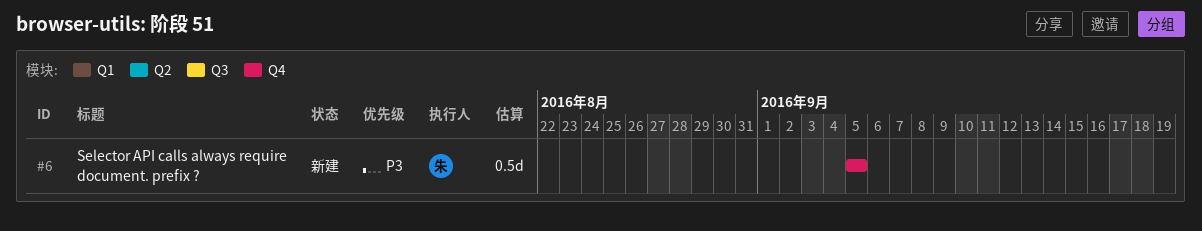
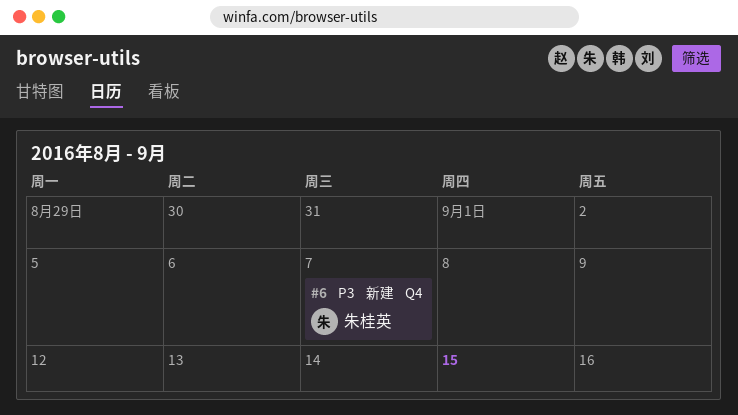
#6, due: Sep 5 -> Sep 7

